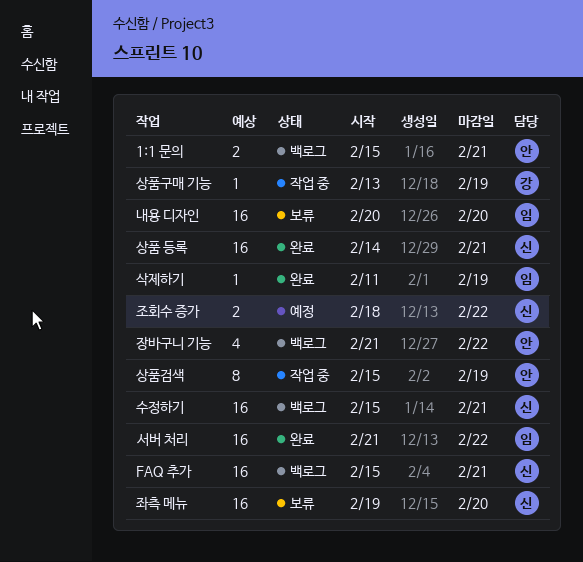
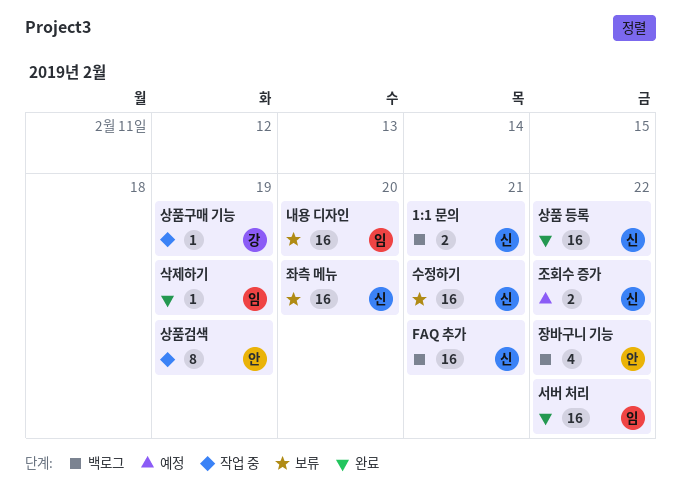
1:1 문의, owner: 안 -> 신
상품 등록, due: Feb 21 -> Feb 22
수정하기, status: 백로그 -> 보류

